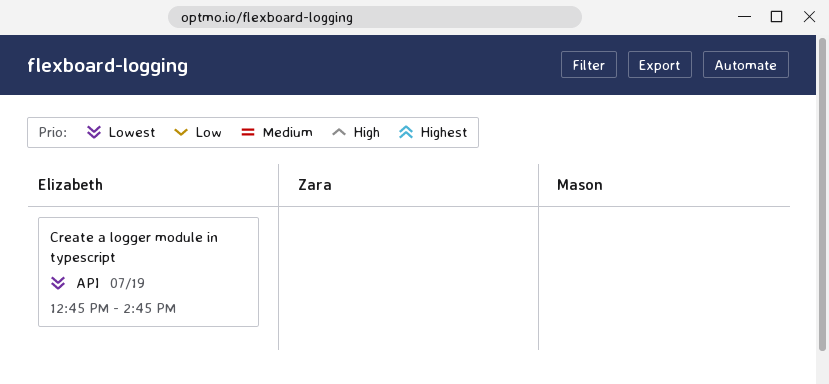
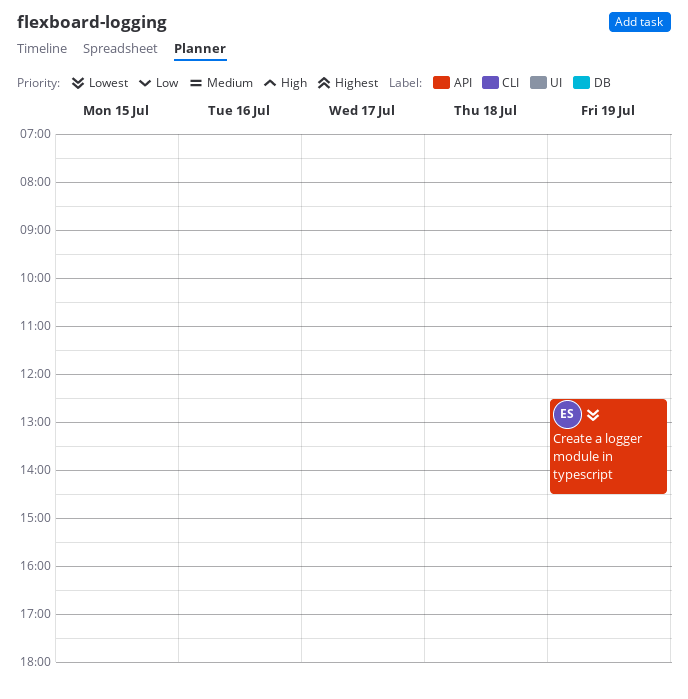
Create a logger module in typescript, begins: 12:45 -> 12:30
Create a logger module in typescript, ends: 14:45 -> 14:30

